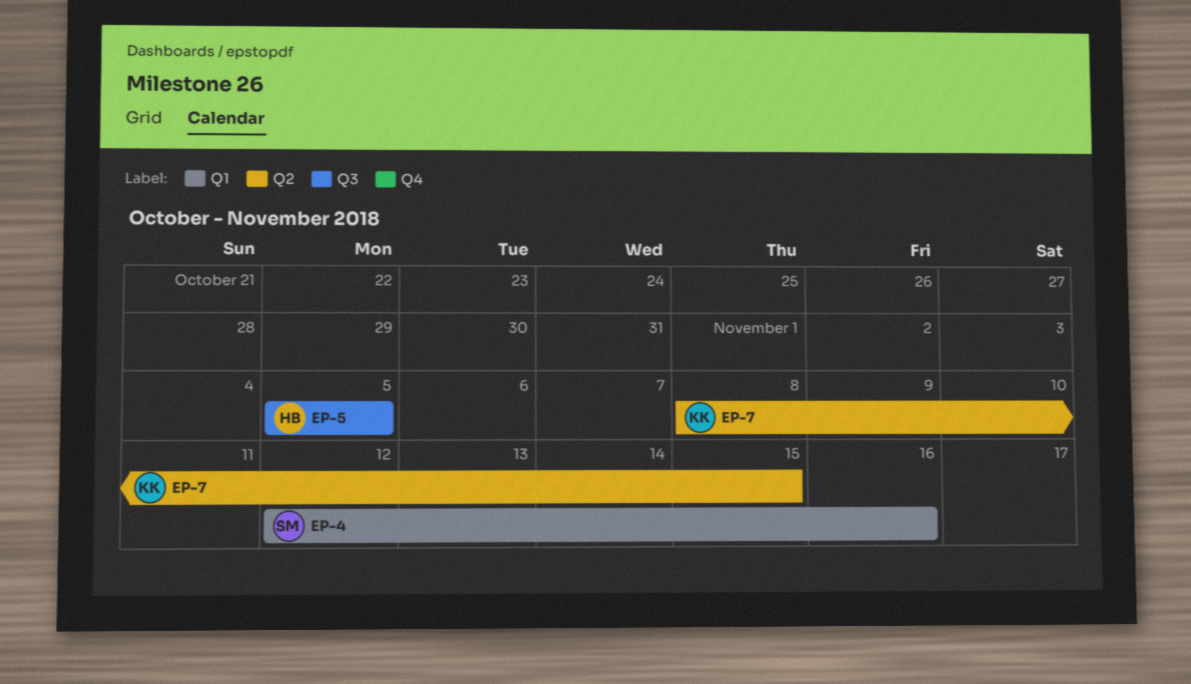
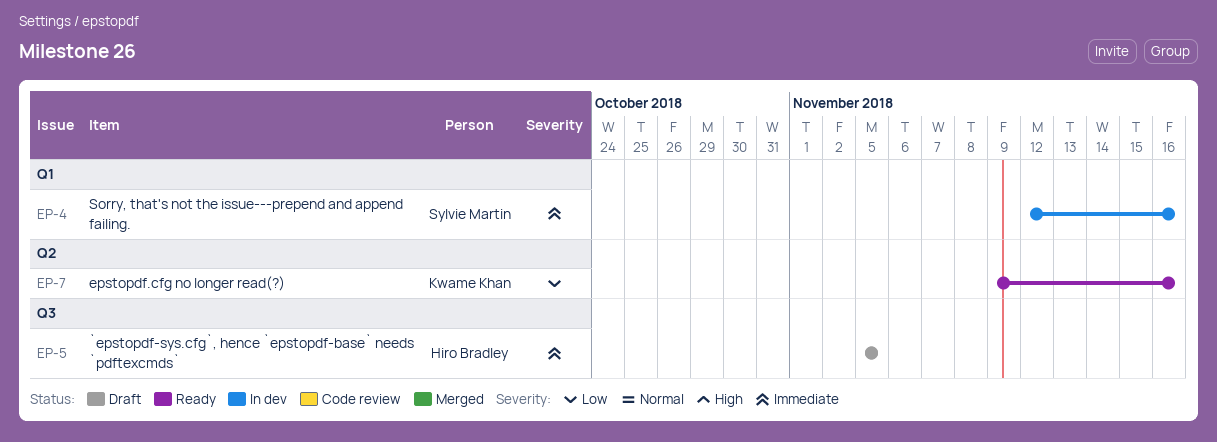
EP-7, start: Nov 8 -> Nov 9
EP-7, due: Nov 15 -> Nov 16

